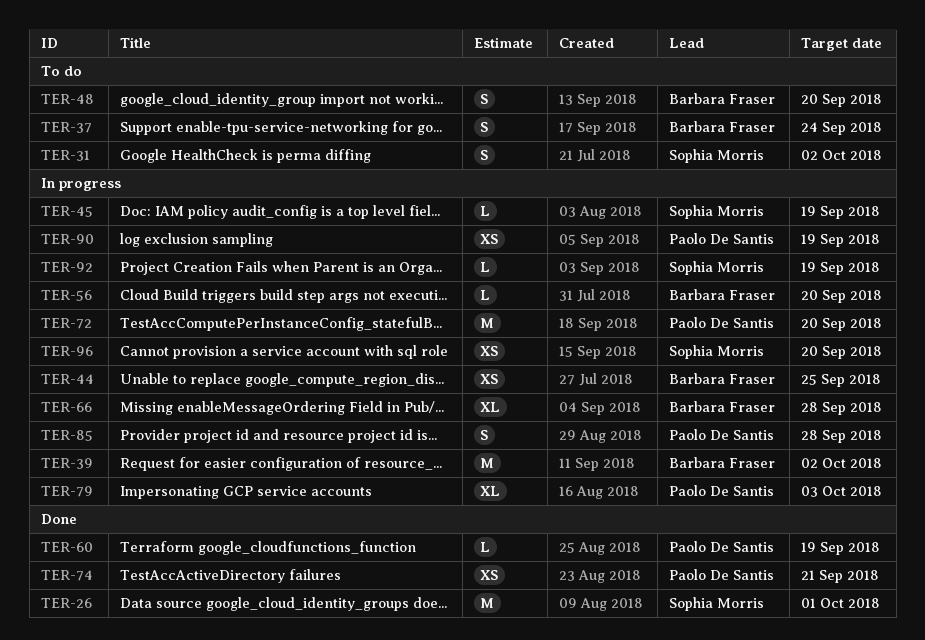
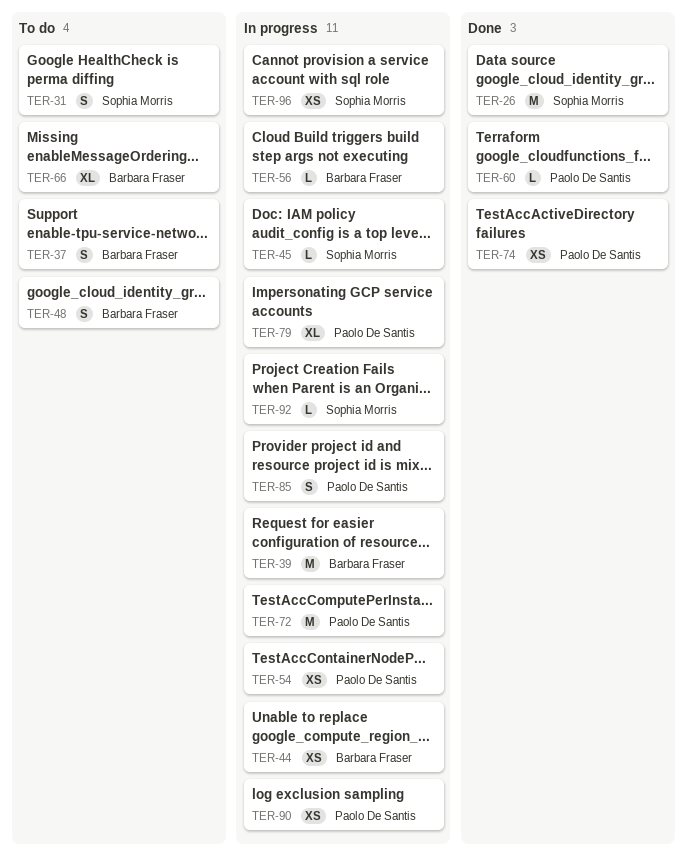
TER-54: none -> present
TER-66, status: In progress -> To do

